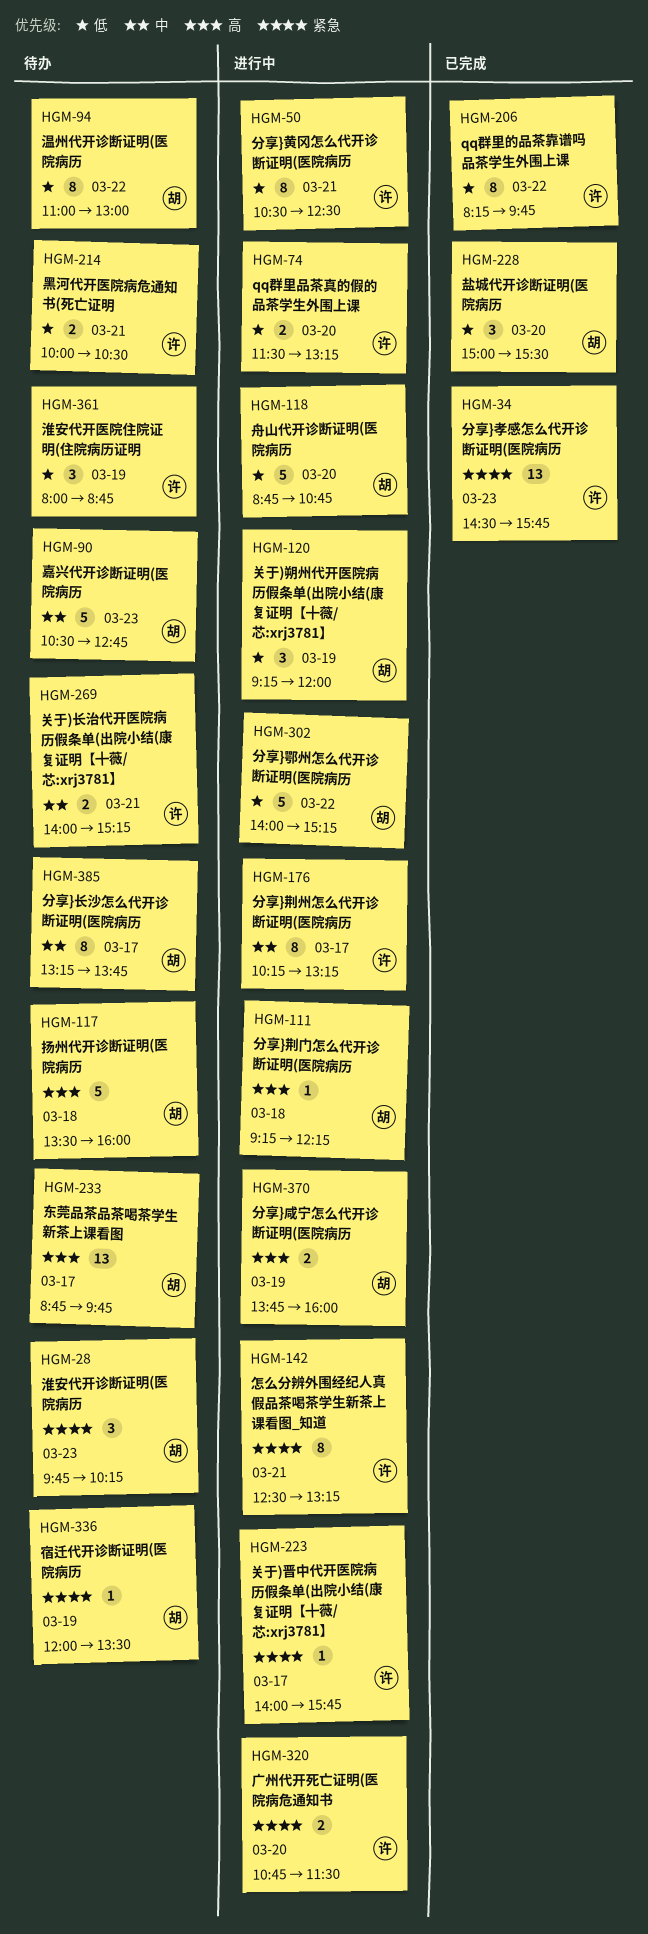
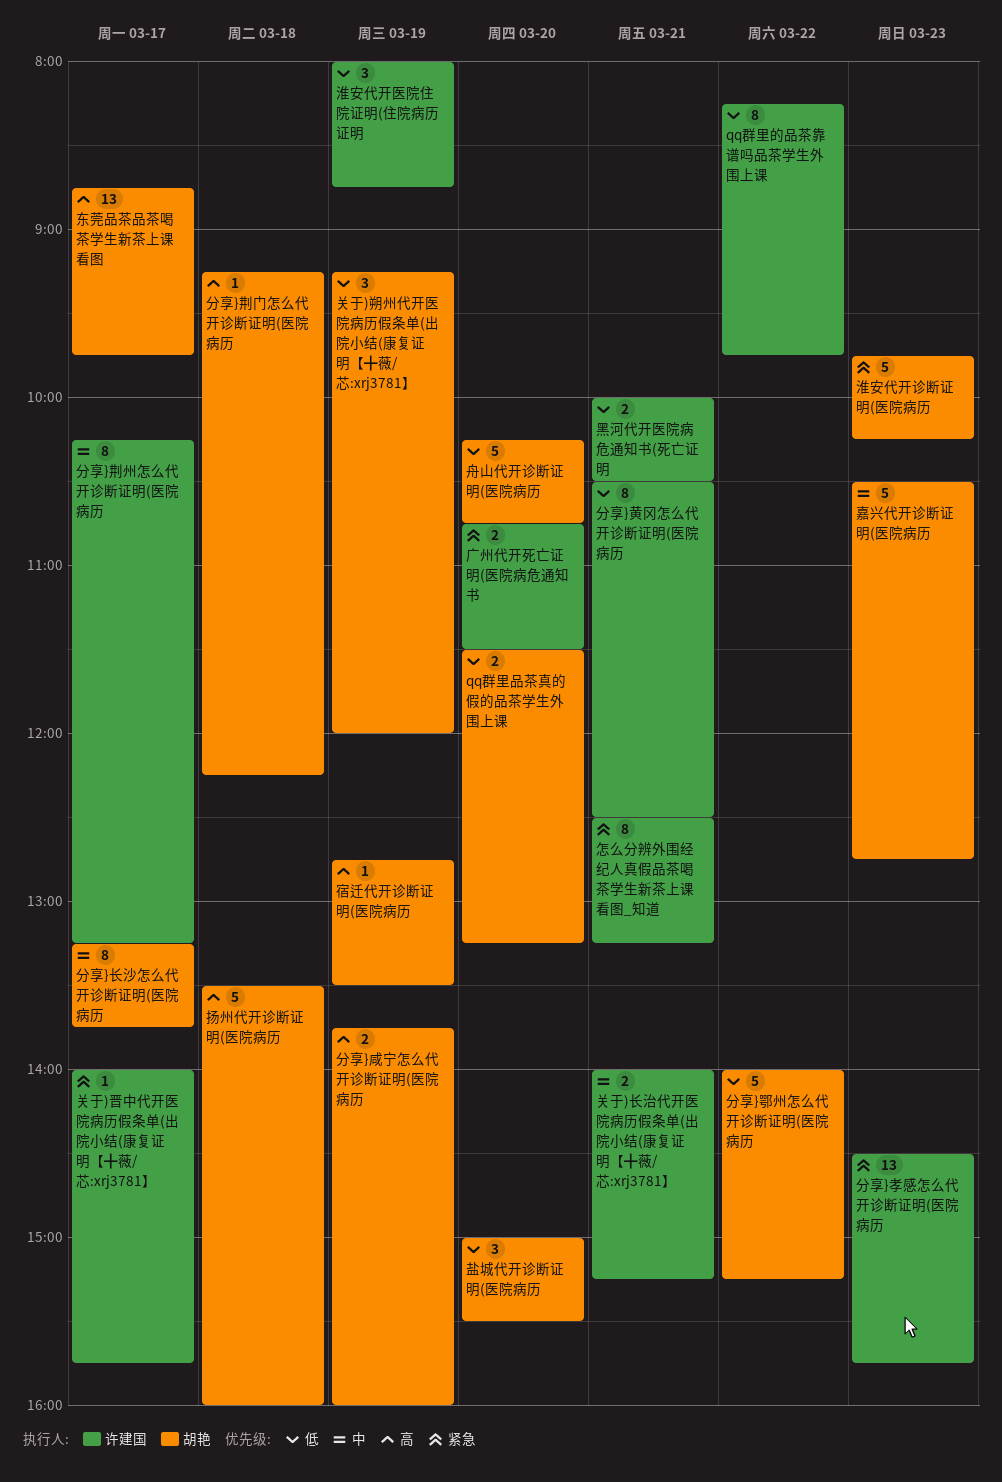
qq群里品茶真的假的品茶学生外围上课, owner: 许建国 -> 胡艳
宿迁代开诊断证明(医院病历, priority: 紧急 -> 高
宿迁代开诊断证明(医院病历, begins: 12:00 -> 12:45
淮安代开诊断证明(医院病历, estimate: 3 -> 5
温州代开诊断证明(医院病历: present -> none
舟山代开诊断证明(医院病历, begins: 08:45 -> 10:15

